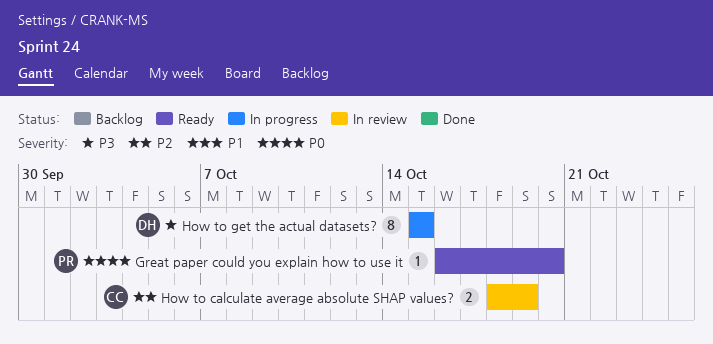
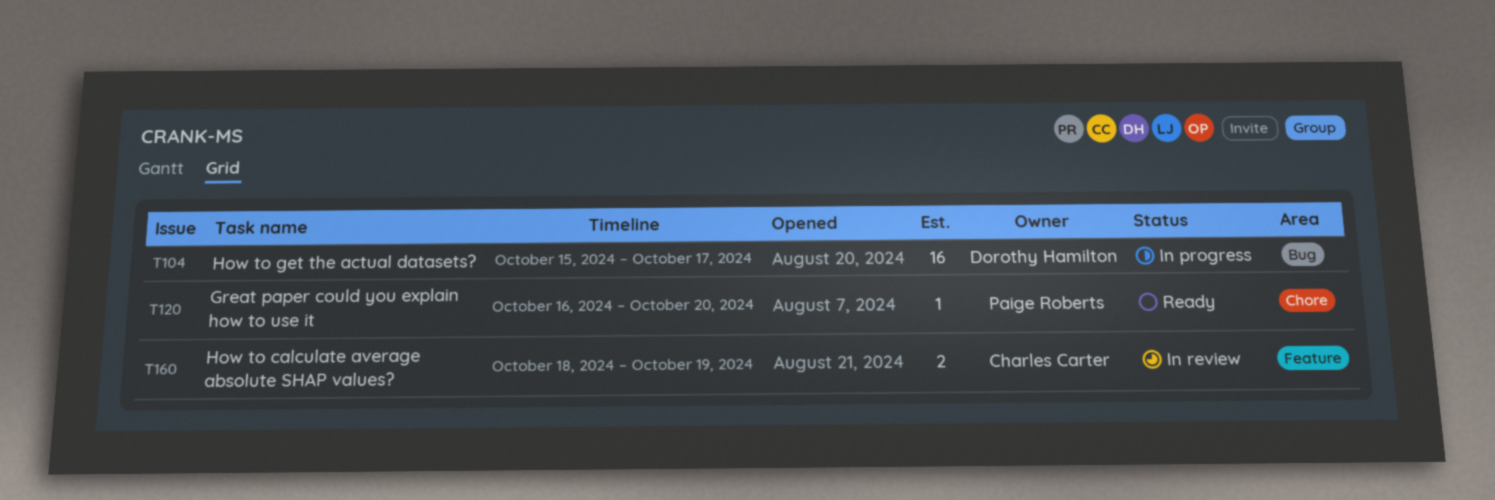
How to get the actual datasets?, estimate: 8 -> 16
How to get the actual datasets?, due: Oct 15 -> Oct 17

